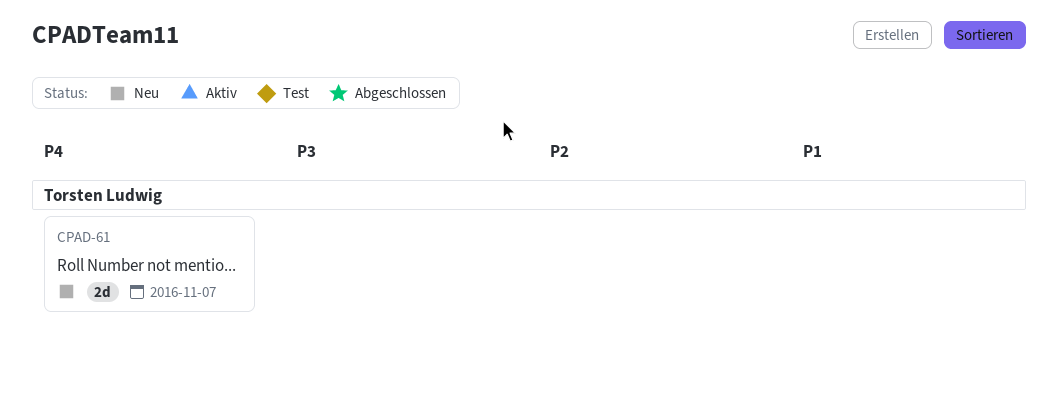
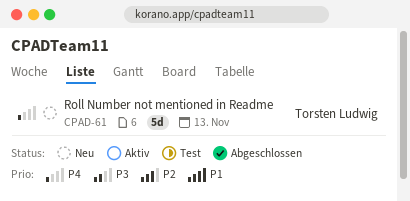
CPAD-61, estimate: 2d -> 5d
CPAD-61, due: Nov 7 -> Nov 13

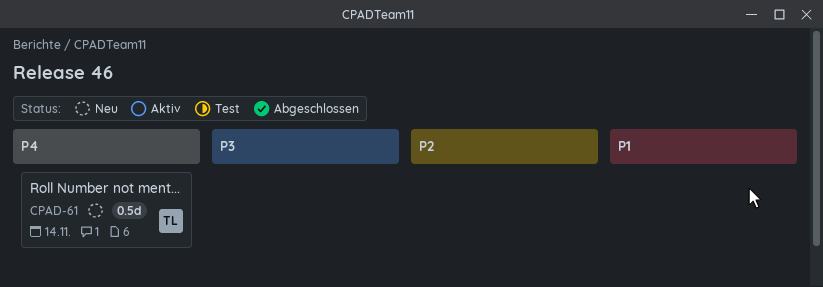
CPAD-61, estimate: 5d -> 0.5d
CPAD-61, due: Nov 13 -> Nov 14

